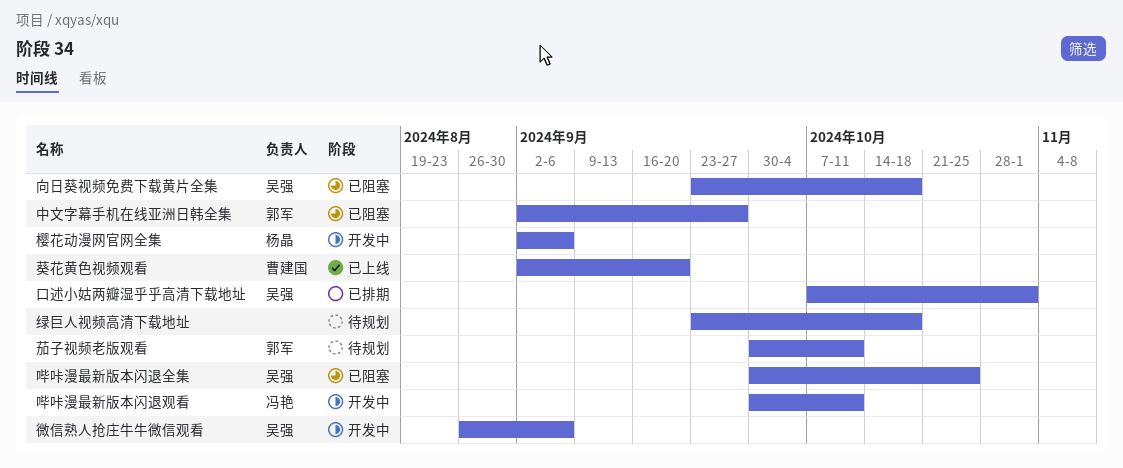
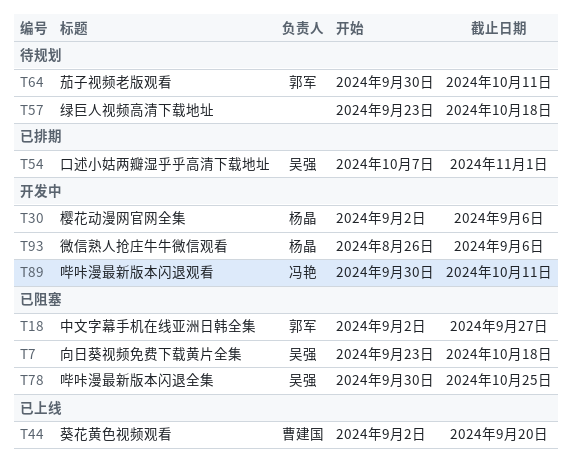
微信熟人抢庄牛牛微信观看, owner: 吴强 -> 杨晶

